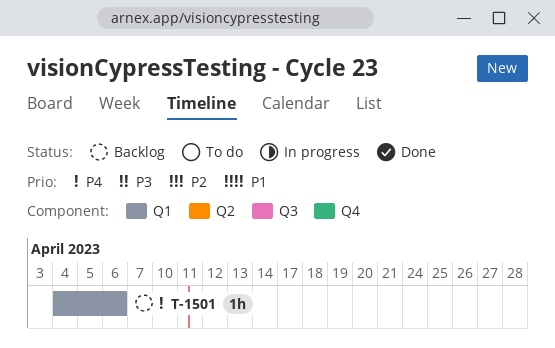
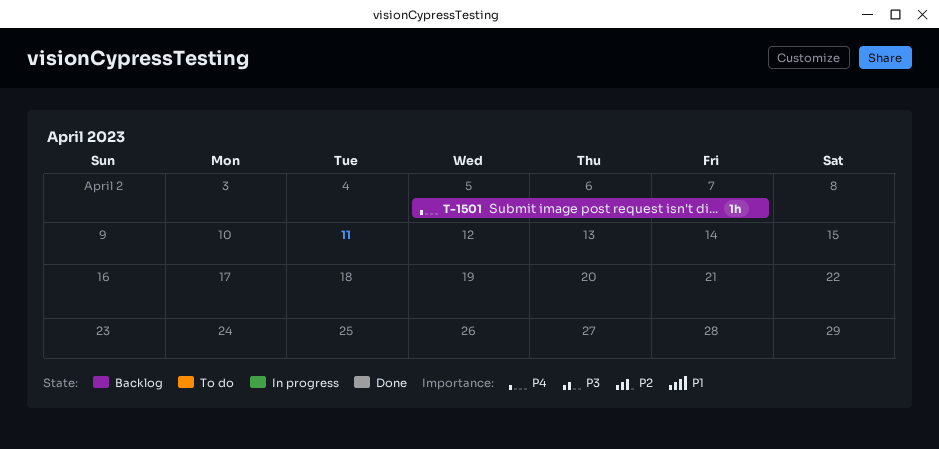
T-1501, start: Apr 4 -> Apr 5
T-1501, due: Apr 6 -> Apr 7

